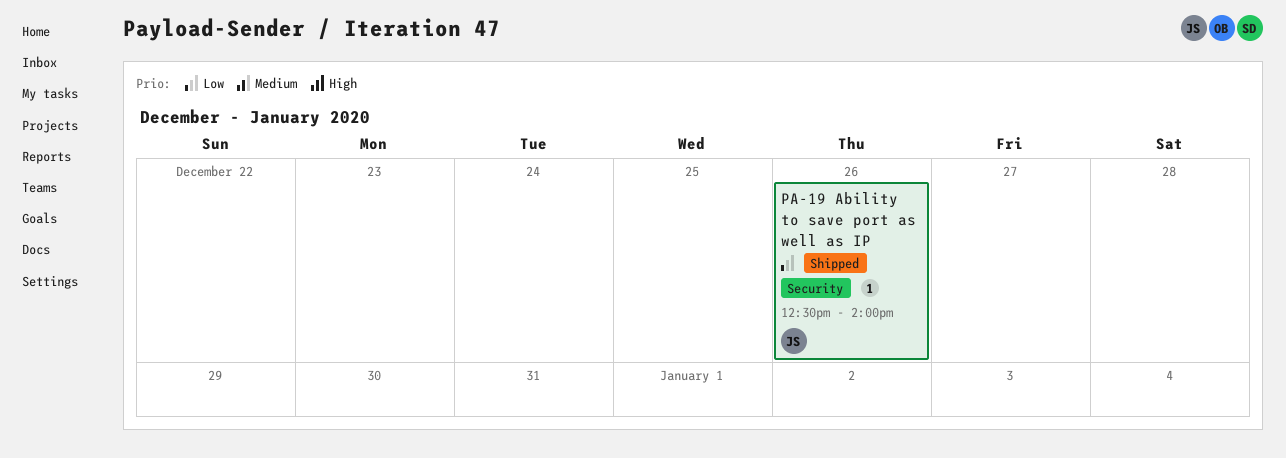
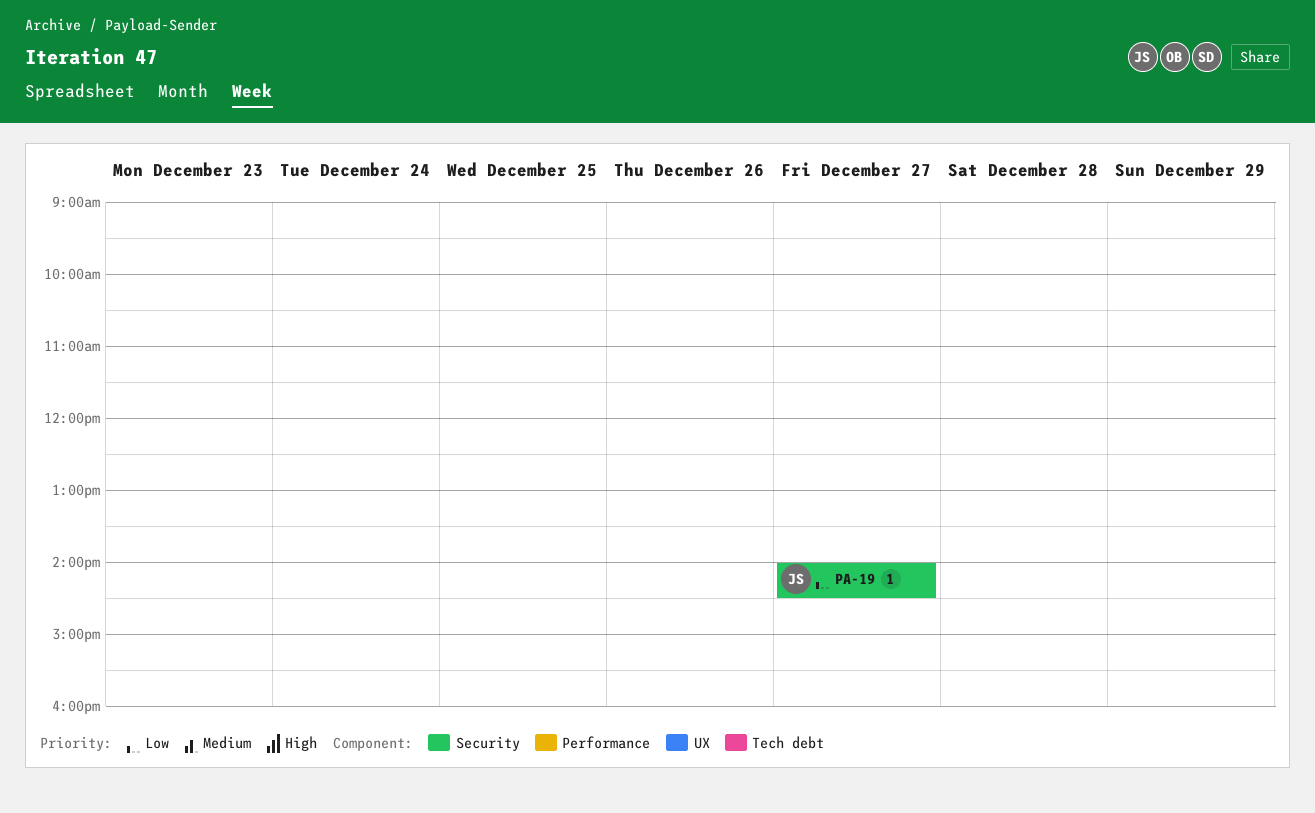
PA-19, day: Dec 26 -> Dec 27
PA-19, begins: 12:30 -> 14:00
PA-19, ends: 14:00 -> 14:30

